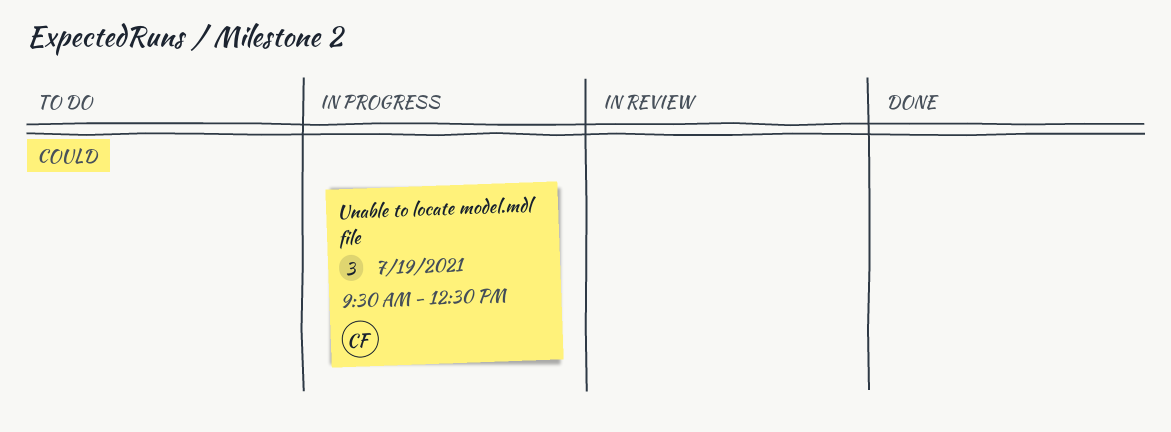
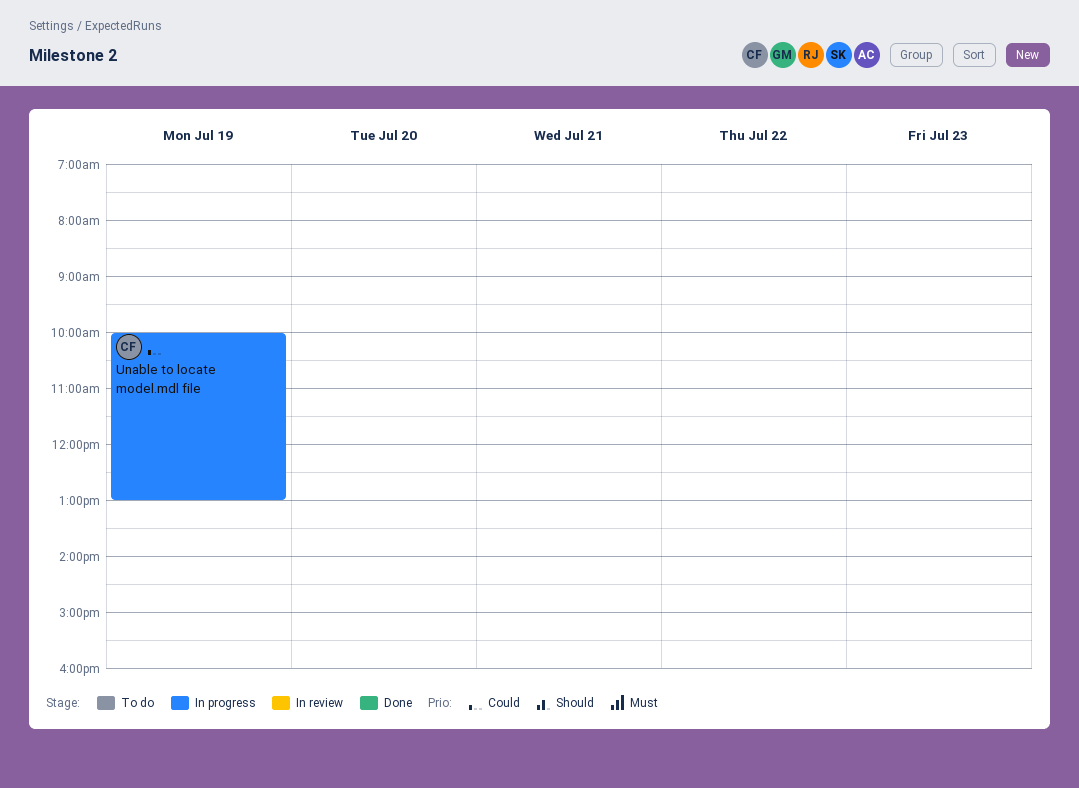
Unable to locate model.mdl file, begins: 09:30 -> 10:00
Unable to locate model.mdl file, ends: 12:30 -> 13:00

